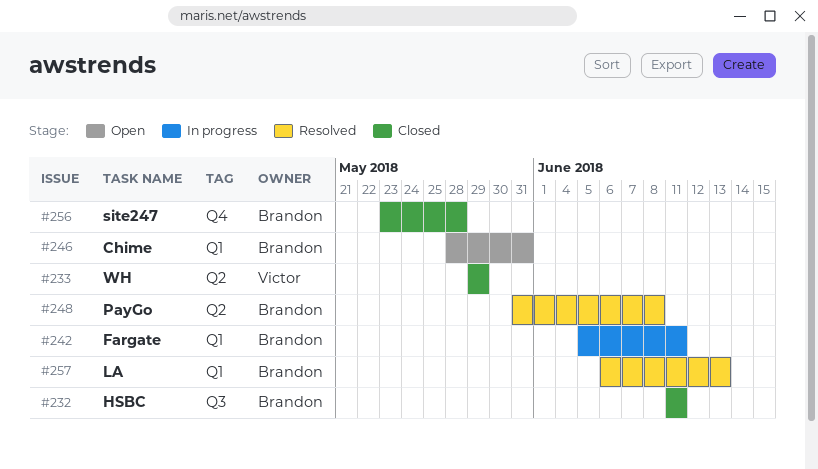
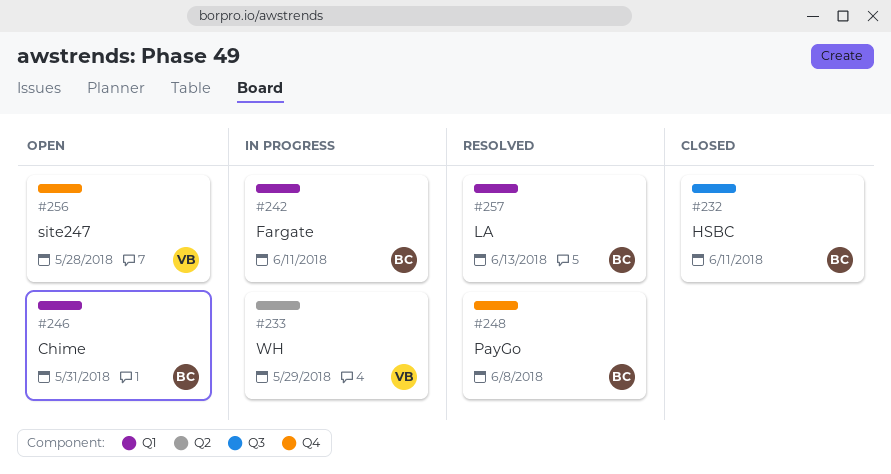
#233, status: Closed -> In progress
#248, label: Q2 -> Q4
#256, status: Closed -> Open
#256, owner: Brandon -> Victor

